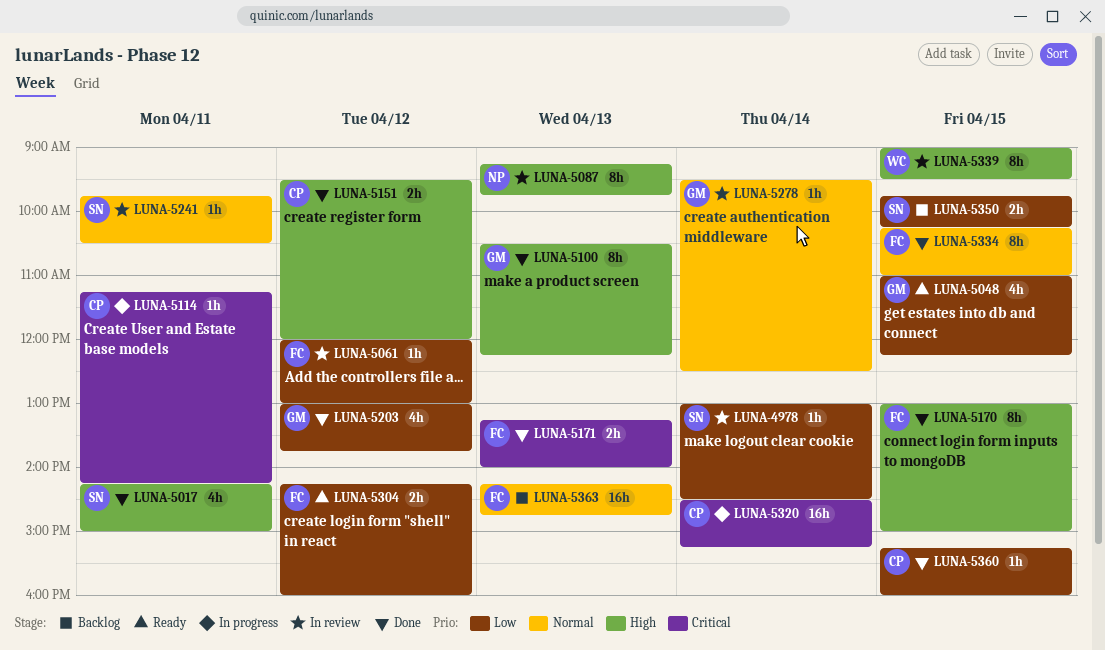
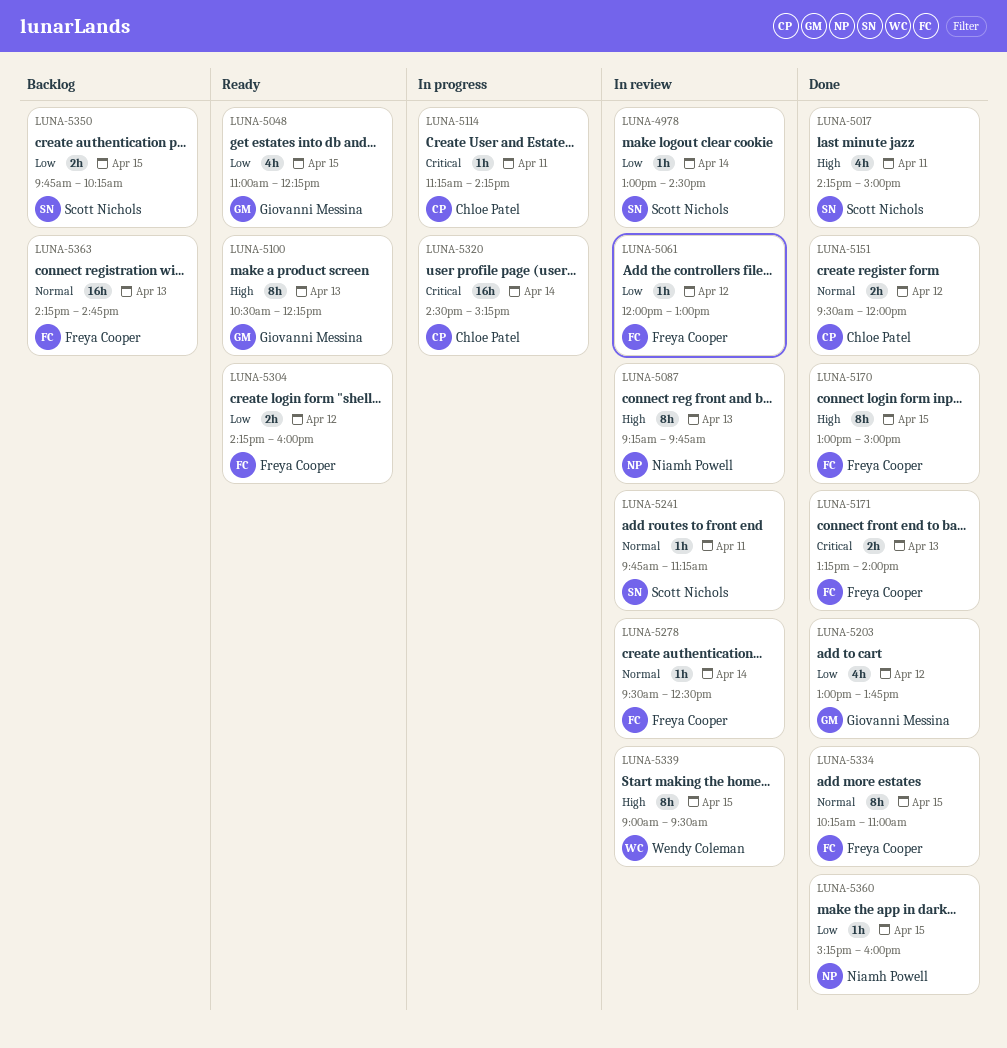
LUNA-5100, status: Done -> Ready
LUNA-5151, priority: High -> Normal
LUNA-5241, ends: 10:30 -> 11:15
LUNA-5278, owner: Giovanni Messina -> Freya Cooper
LUNA-5360, owner: Chloe Patel -> Niamh Powell

